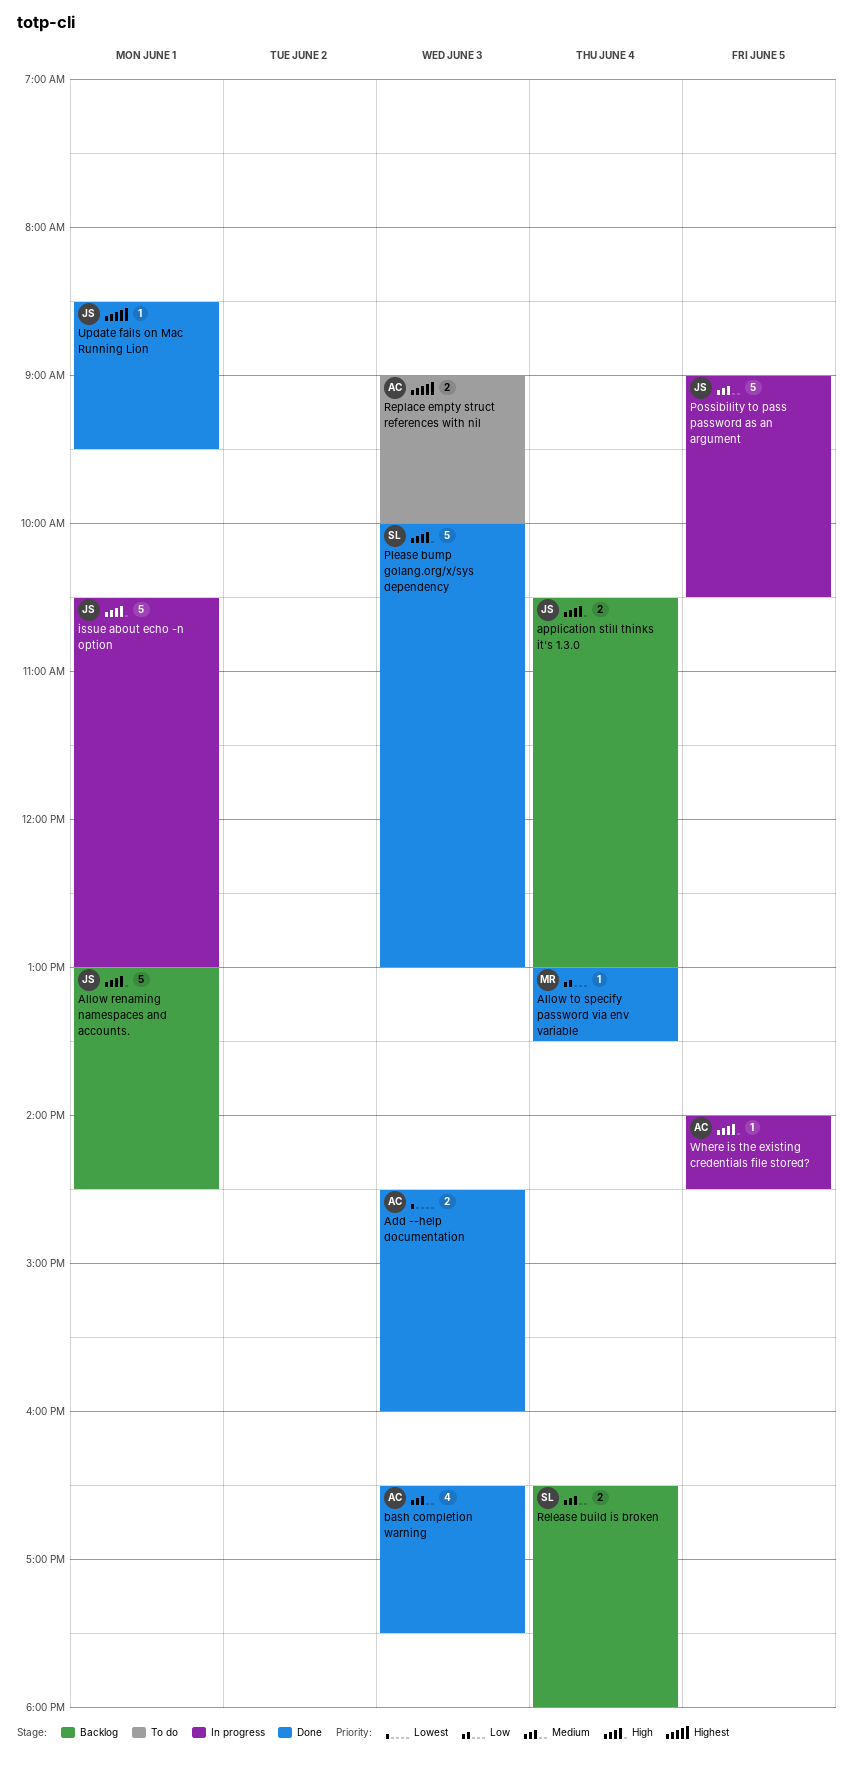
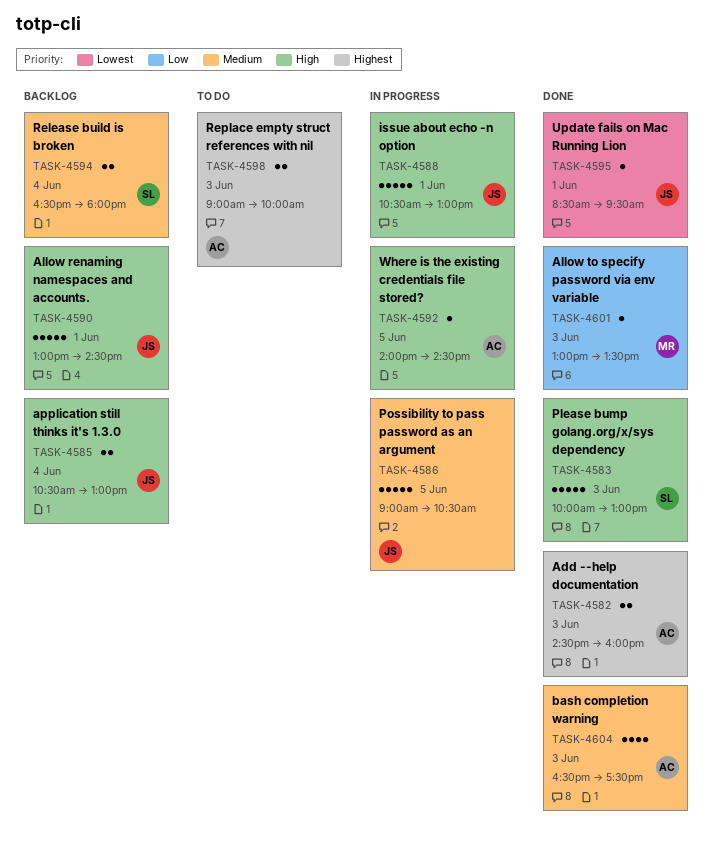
Add --help documentation, priority: Lowest -> Highest
Allow to specify password via env variable, day: Jun 4 -> Jun 3
Update fails on Mac Running Lion, priority: Highest -> Lowest

